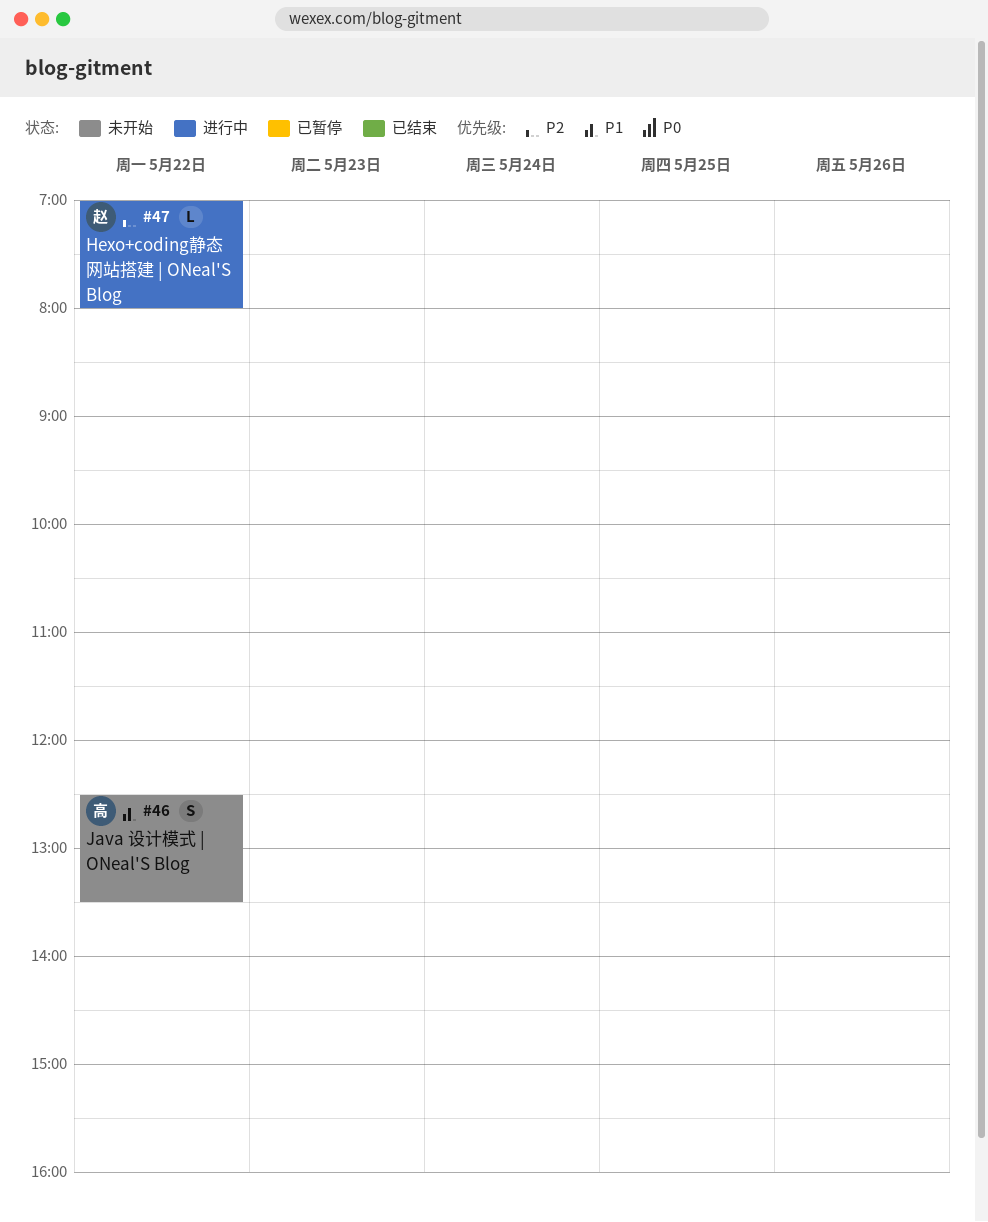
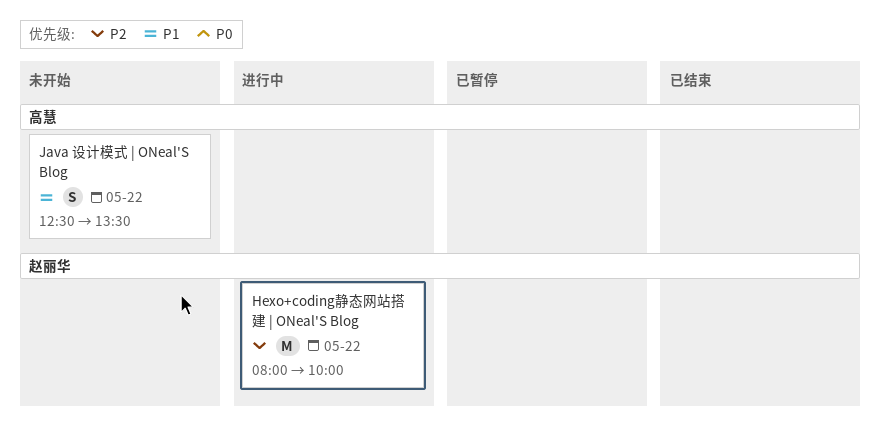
Hexo+coding静态网站搭建 | ONeal'S Blog, estimate: L -> M
Hexo+coding静态网站搭建 | ONeal'S Blog, begins: 07:00 -> 08:00
Hexo+coding静态网站搭建 | ONeal'S Blog, ends: 08:00 -> 10:00

